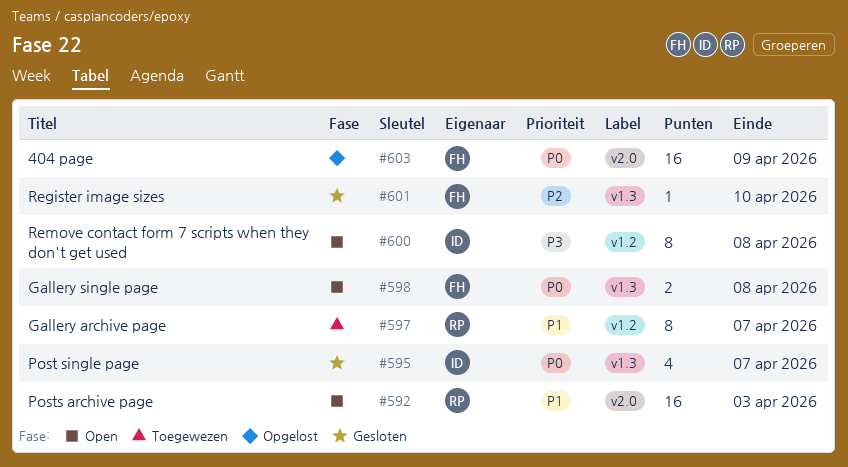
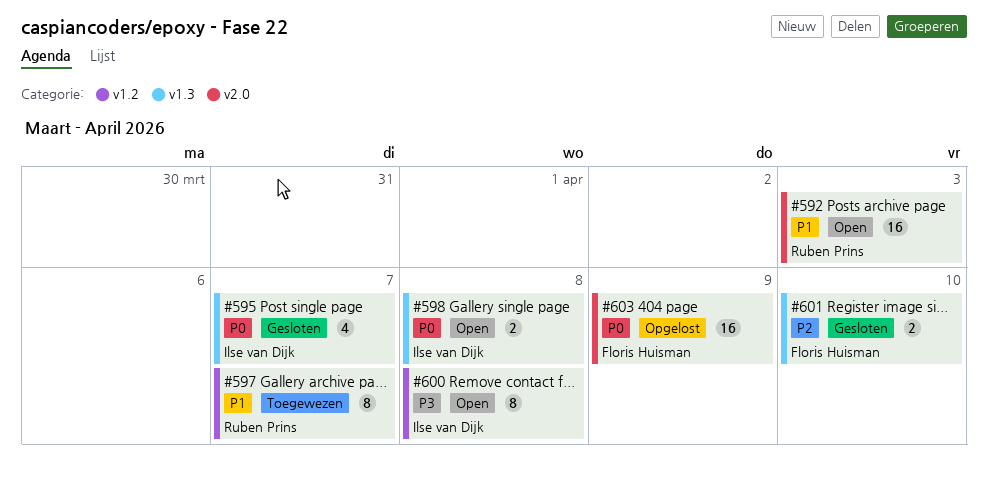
#598, owner: Floris Huisman -> Ilse van Dijk
#601, estimate: 1 -> 2

